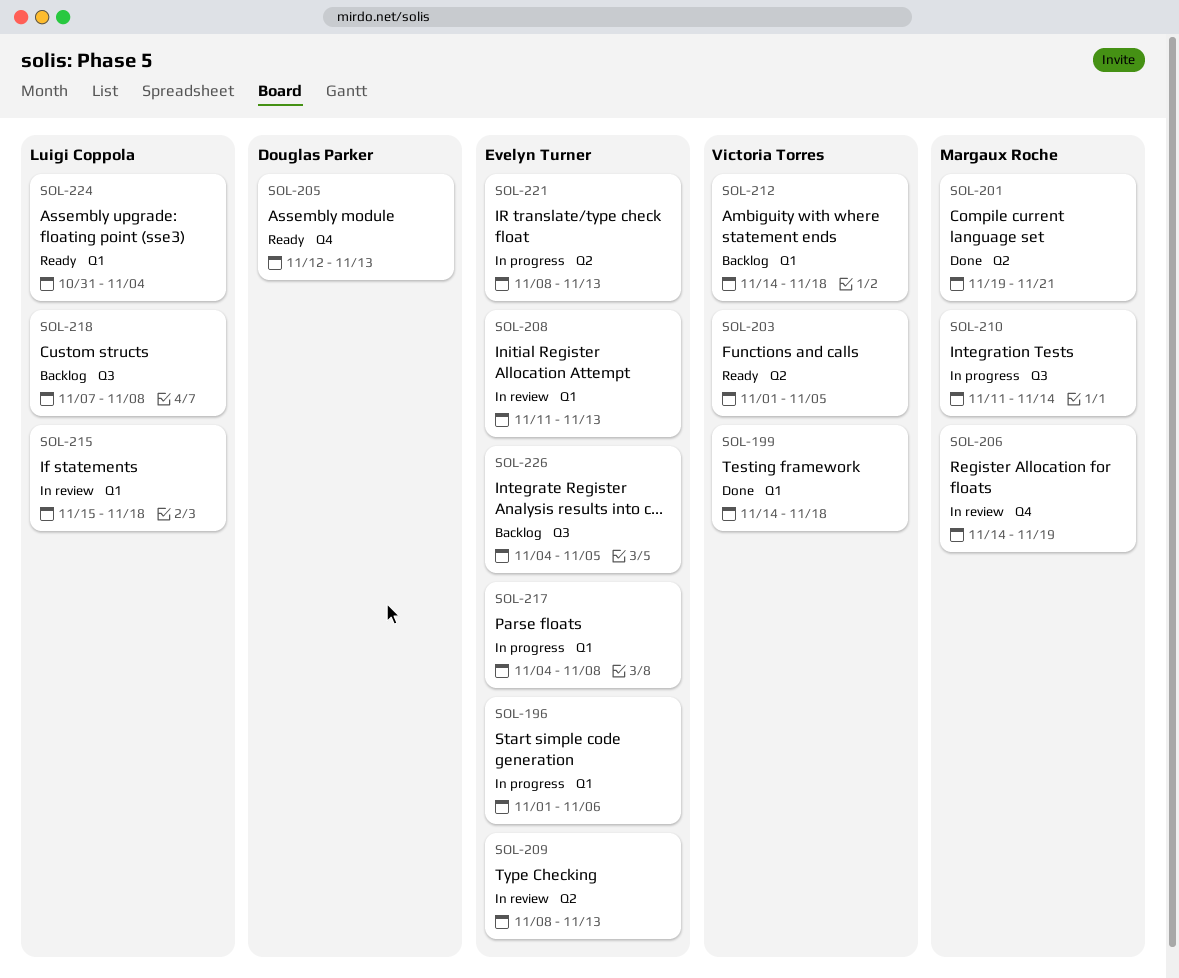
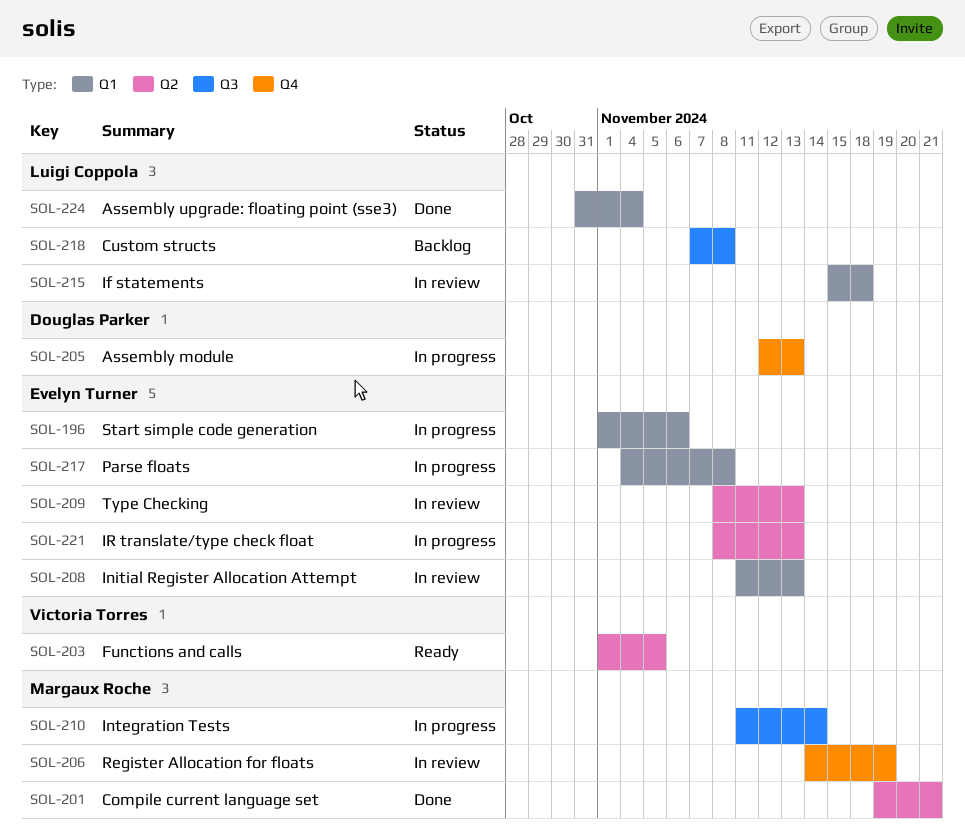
SOL-199: present -> none
SOL-205, status: Ready -> In progress
SOL-212: present -> none
SOL-224, status: Ready -> Done
SOL-226: present -> none

